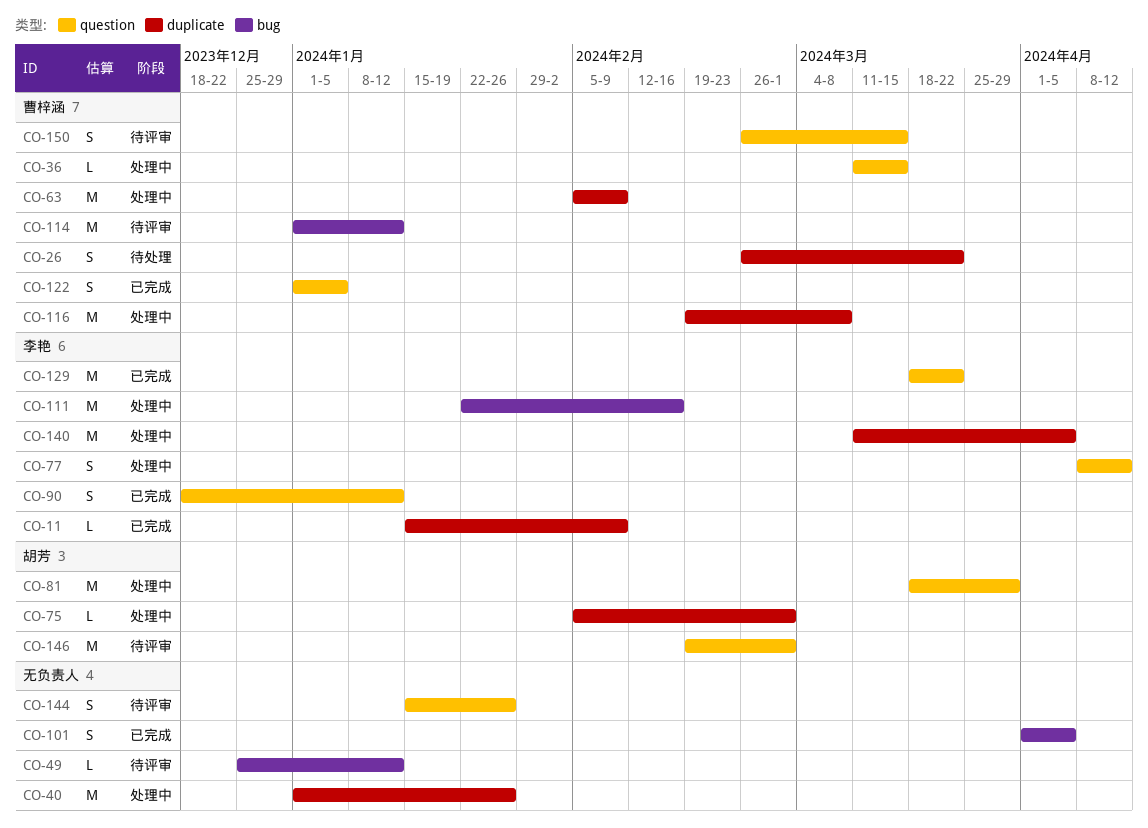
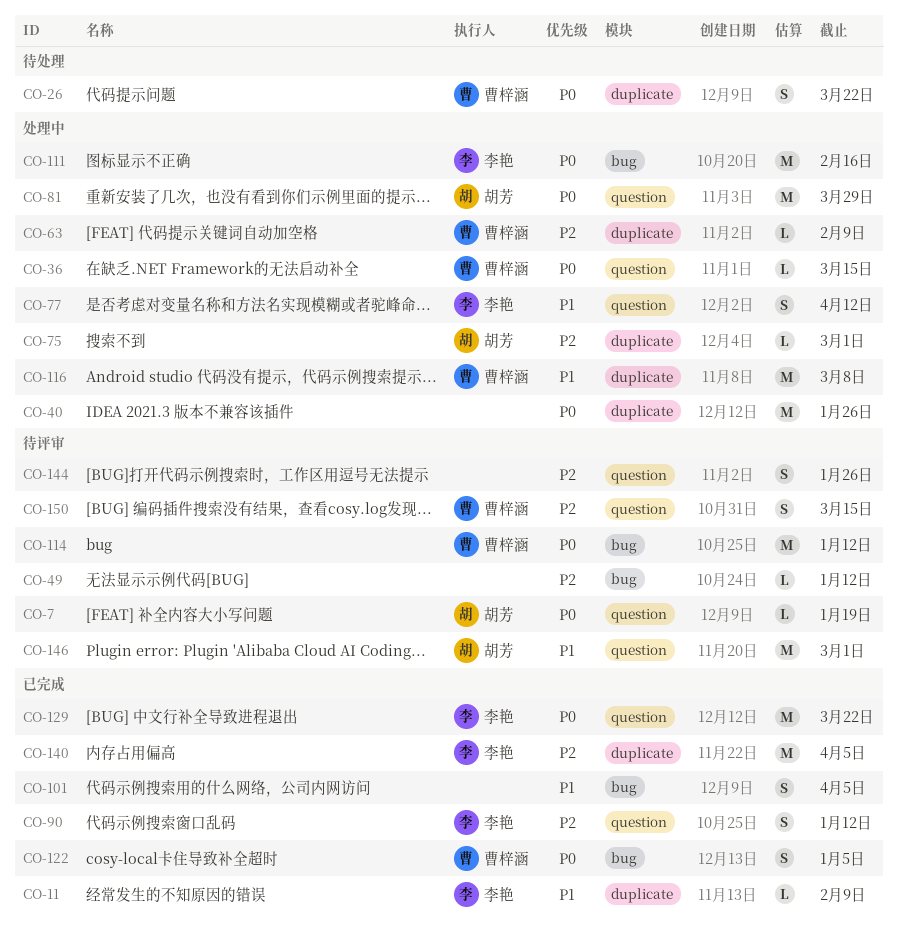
CO-7: none -> present
CO-63, estimate: M -> L
CO-122, label: question -> bug
CO-140, status: 处理中 -> 已完成

